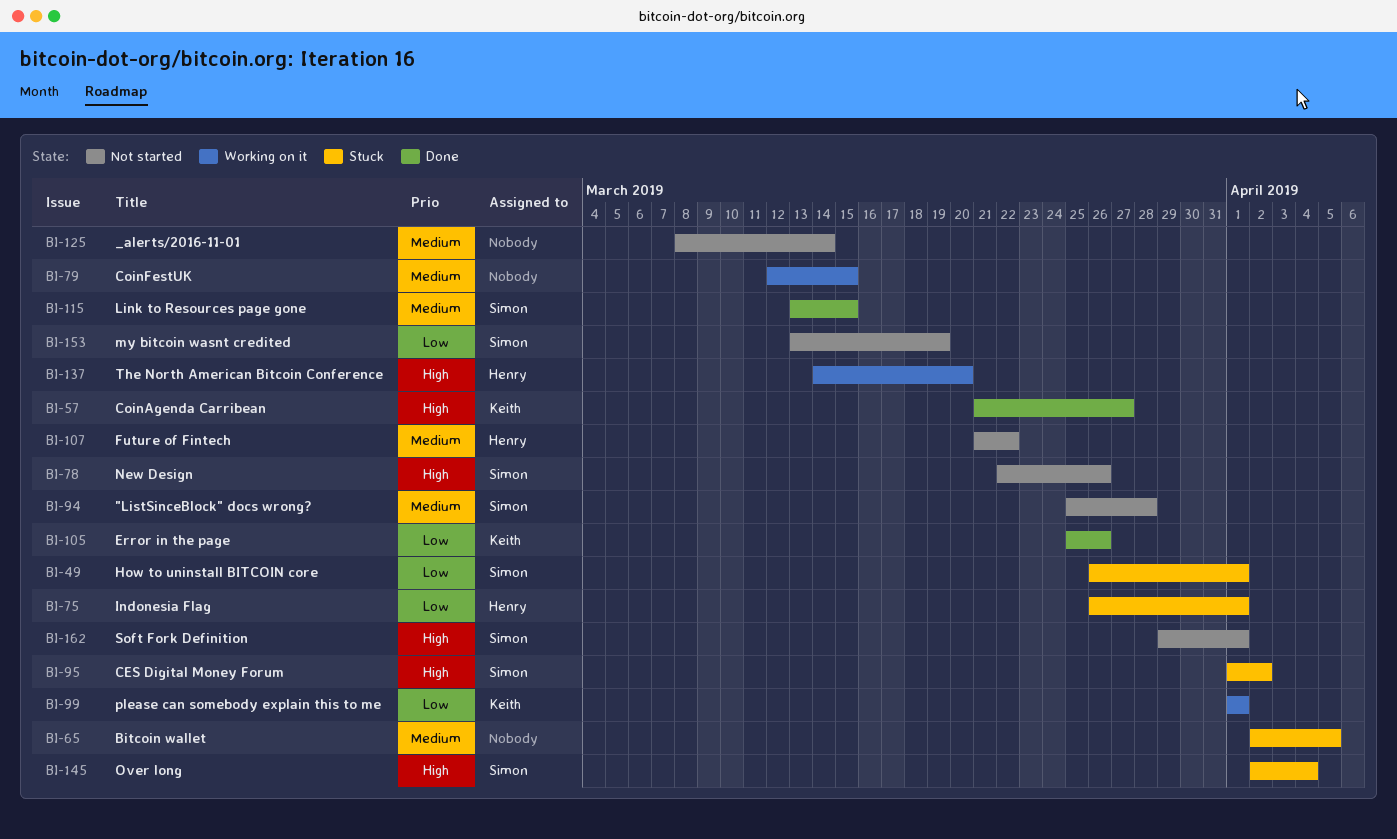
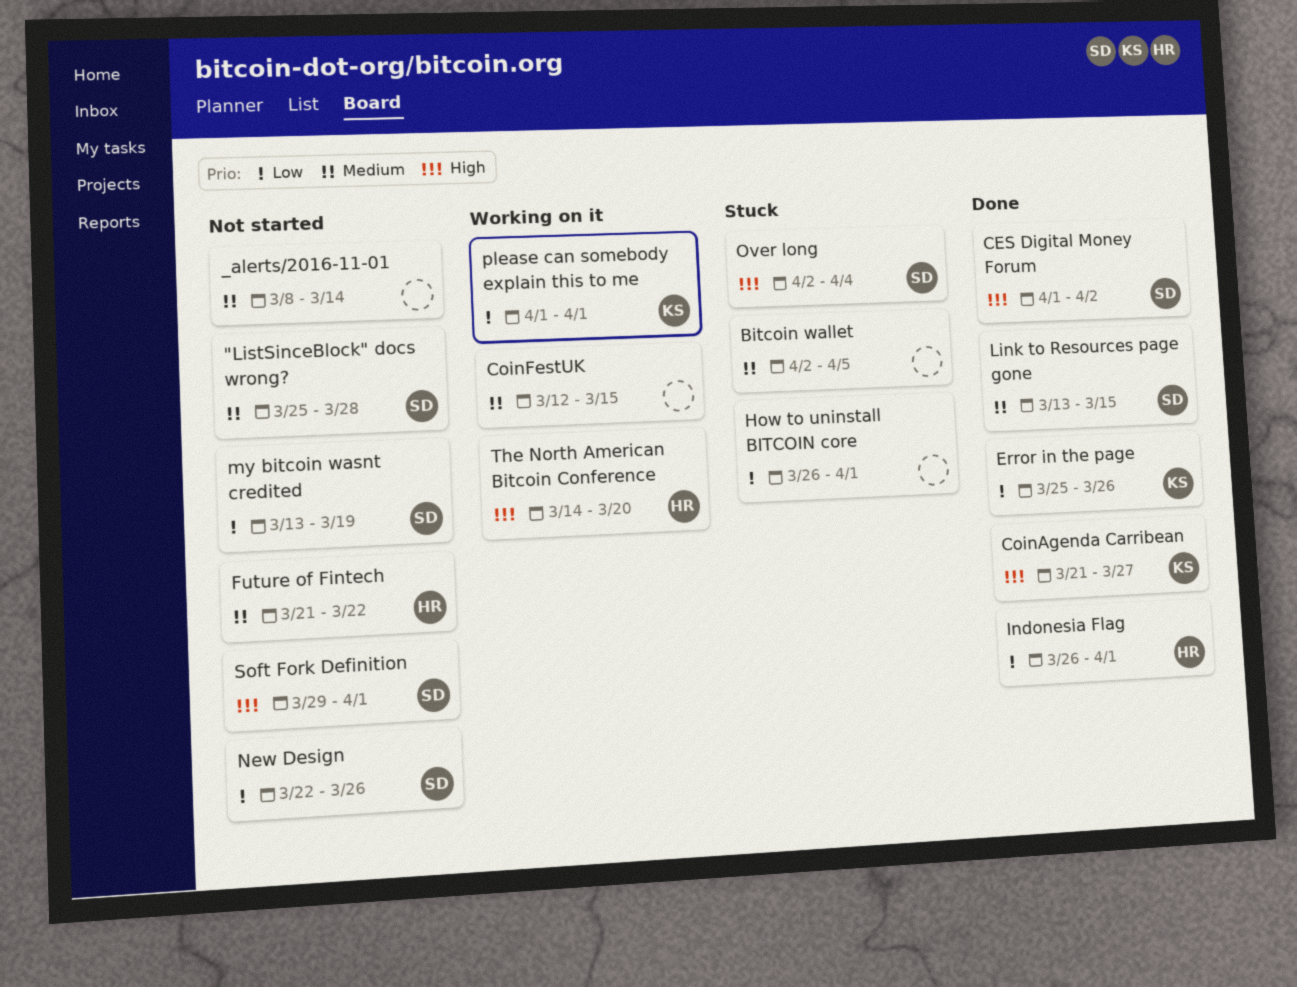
CES Digital Money Forum, status: Stuck -> Done
How to uninstall BITCOIN core, owner: Simon -> none
Indonesia Flag, status: Stuck -> Done
New Design, priority: High -> Low

